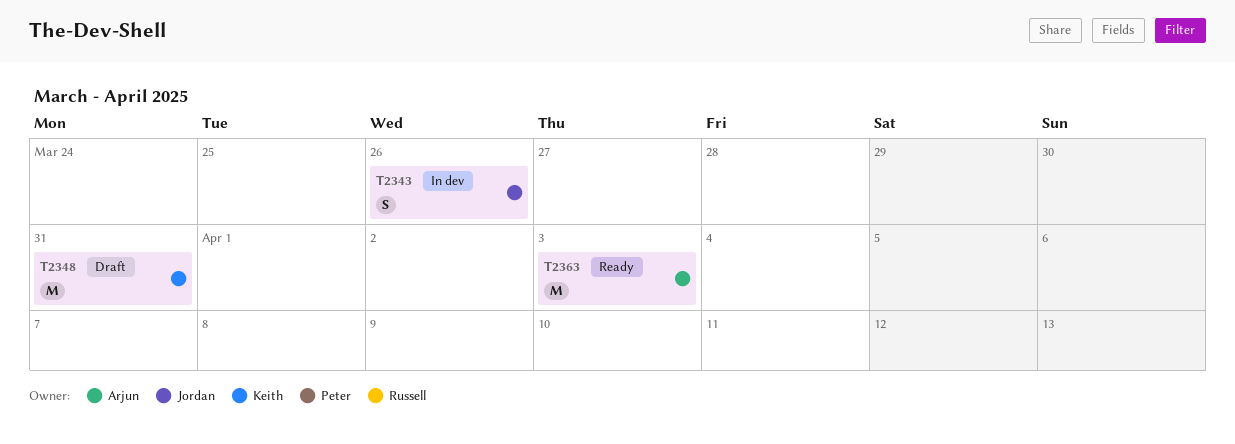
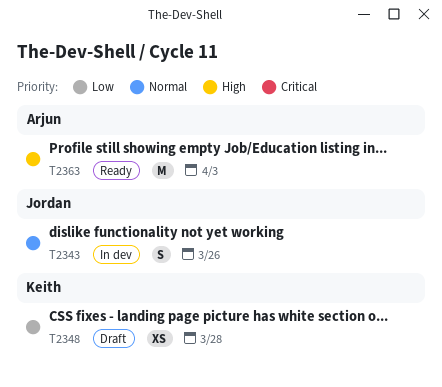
T2348, estimate: M -> XS
T2348, due: Mar 31 -> Mar 28

